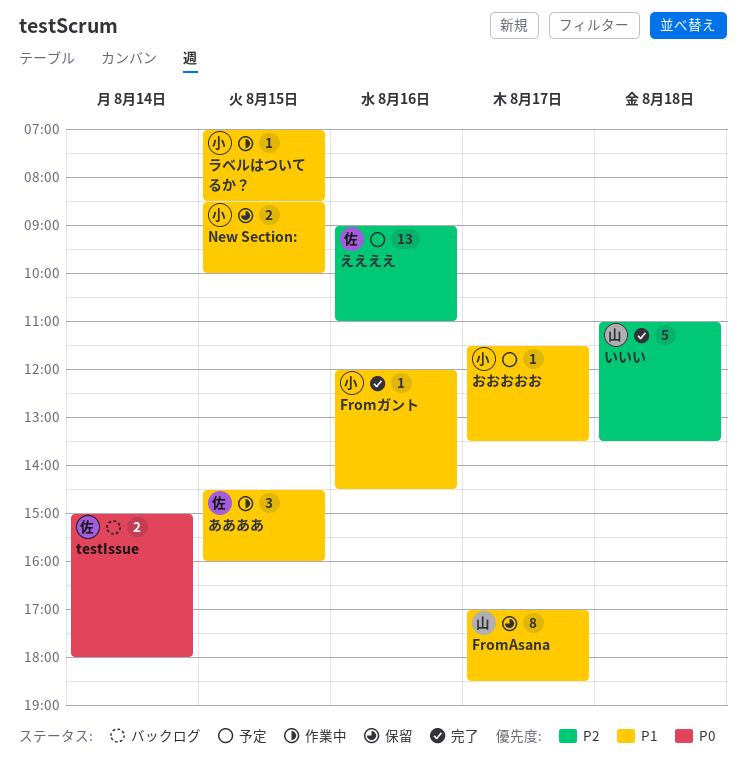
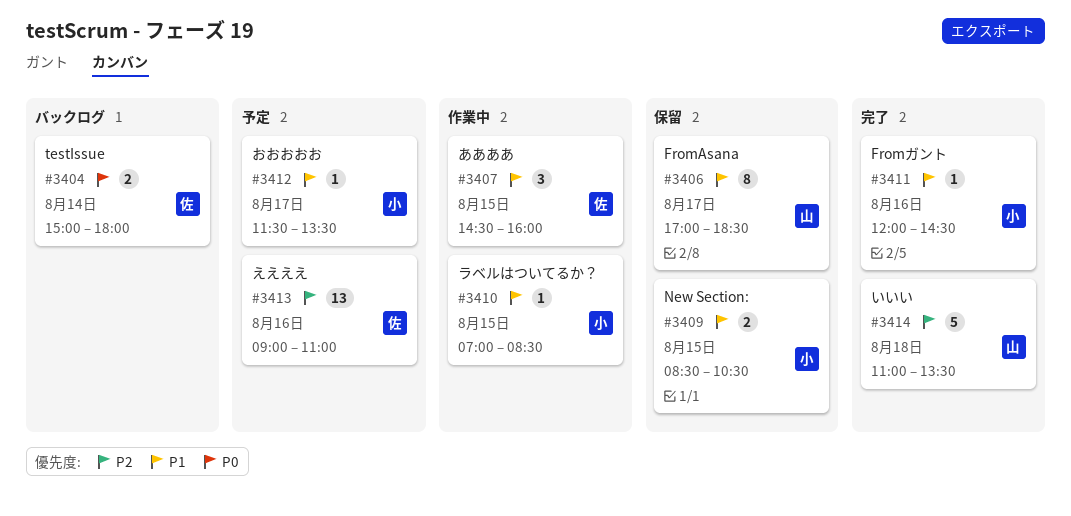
New Section:, ends: 10:00 -> 10:30

